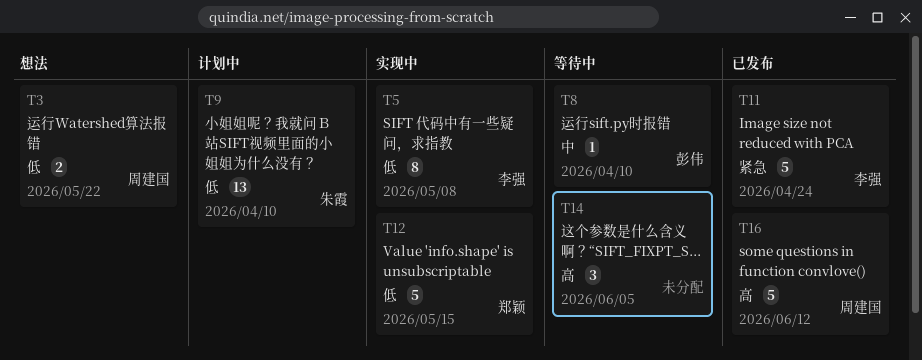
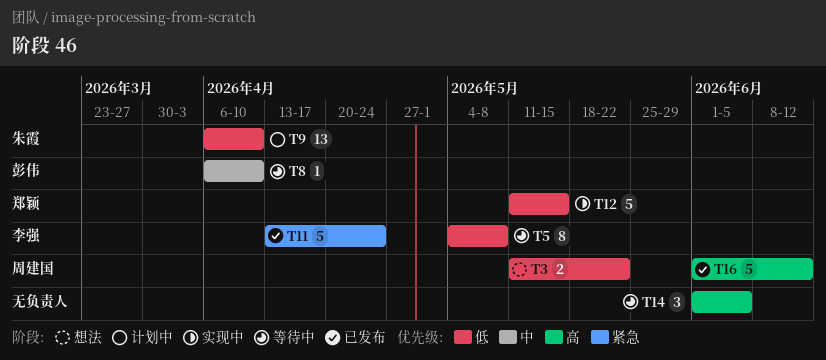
T5, status: 实现中 -> 等待中

